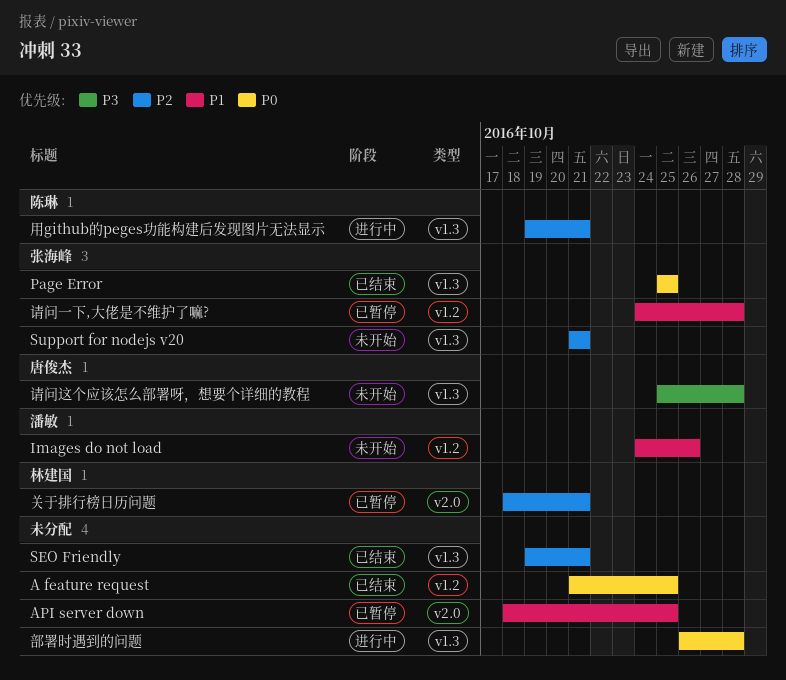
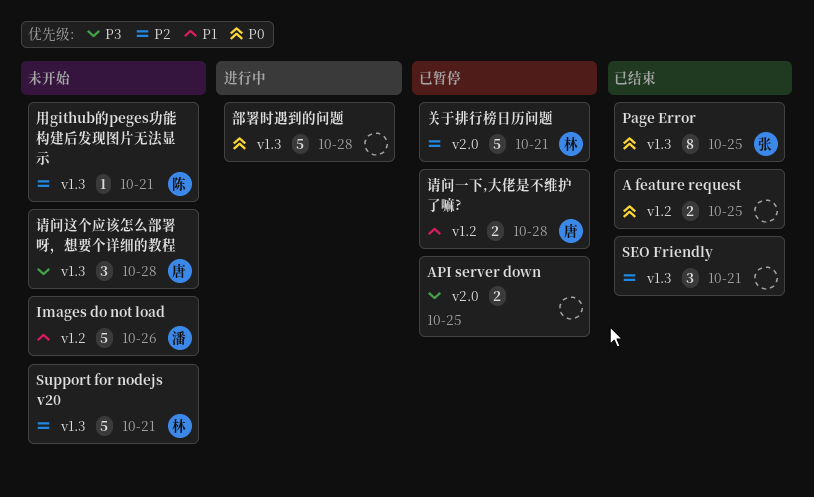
API server down, priority: P1 -> P3
Support for nodejs v20, owner: 张海峰 -> 林建国
用github的peges功能构建后发现图片无法显示, status: 进行中 -> 未开始
请问一下,大佬是不维护了嘛?, owner: 张海峰 -> 唐俊杰

